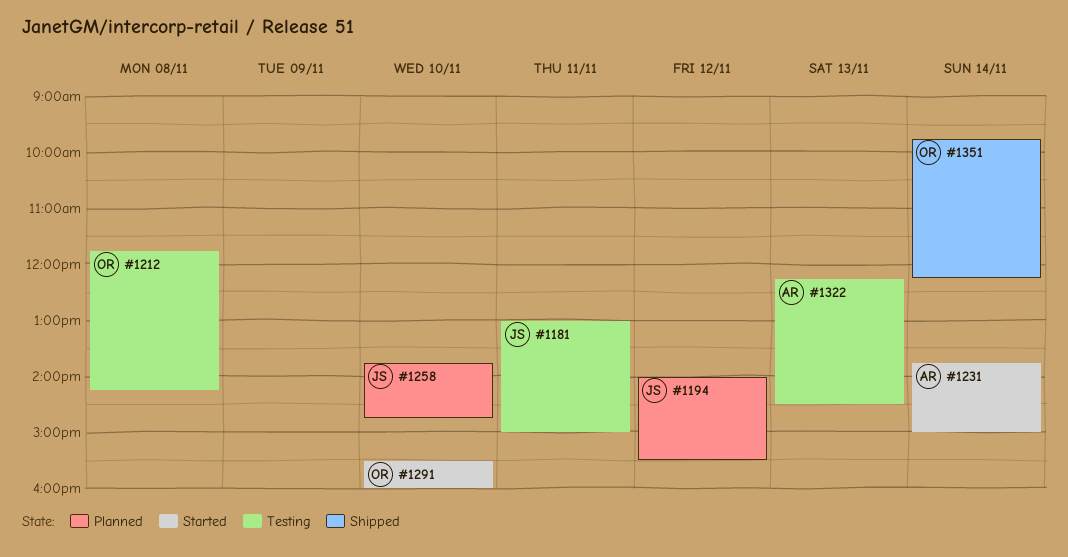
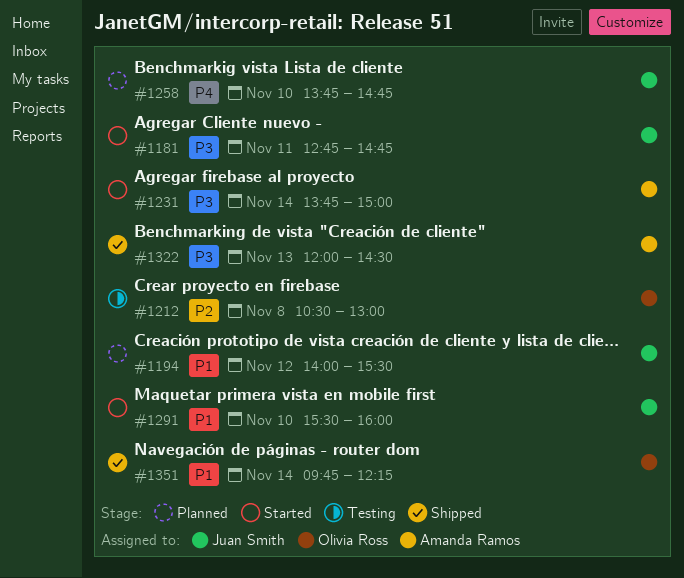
#1181, status: Testing -> Started
#1181, begins: 13:00 -> 12:45
#1181, ends: 15:00 -> 14:45
#1212, begins: 11:45 -> 10:30
#1212, ends: 14:15 -> 13:00
#1291, owner: Olivia Ross -> Juan Smith
#1322, status: Testing -> Shipped
#1322, begins: 12:15 -> 12:00

